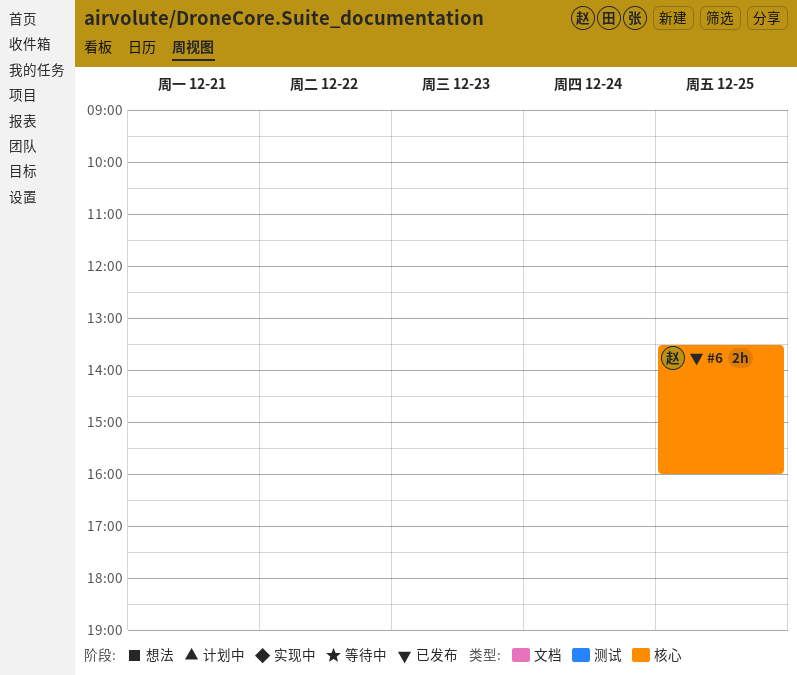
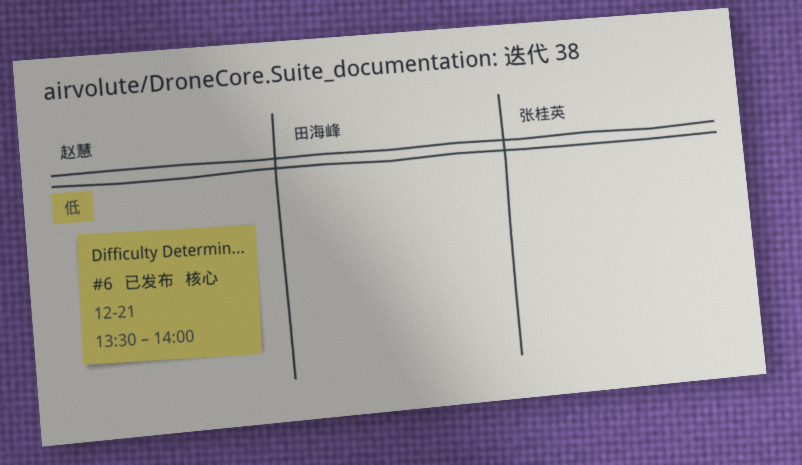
#6, day: Dec 25 -> Dec 21
#6, ends: 16:00 -> 14:00

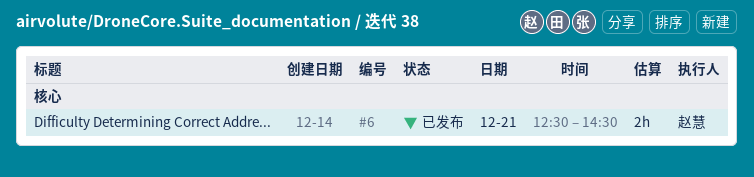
#6, begins: 13:30 -> 12:30
#6, ends: 14:00 -> 14:30

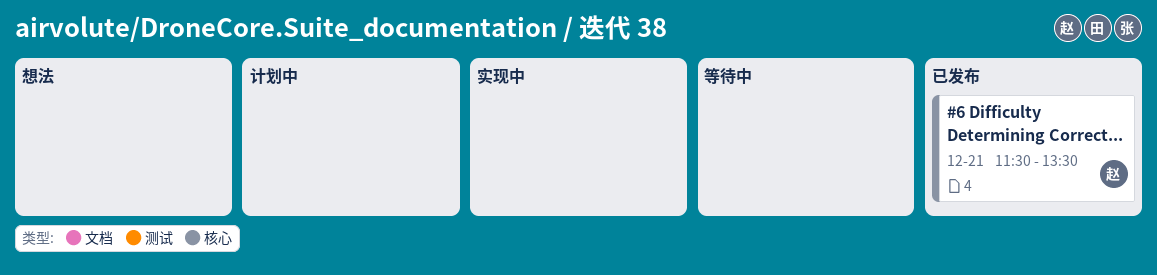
#6, begins: 12:30 -> 11:30
#6, ends: 14:30 -> 13:30

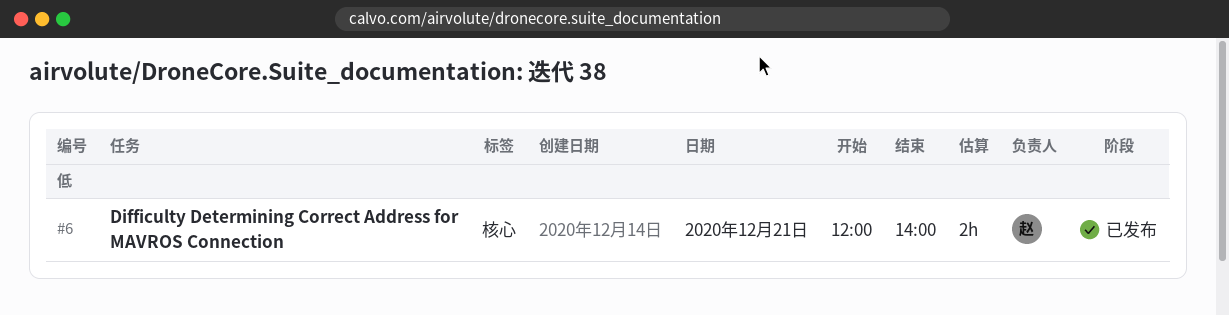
#6, begins: 11:30 -> 12:00
#6, ends: 13:30 -> 14:00

